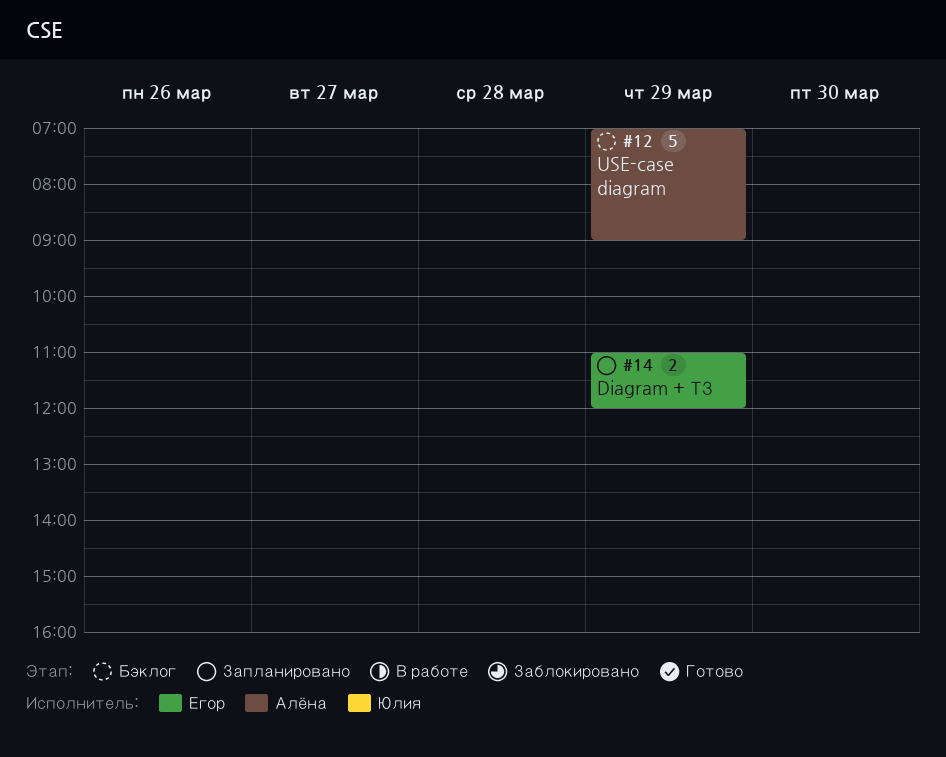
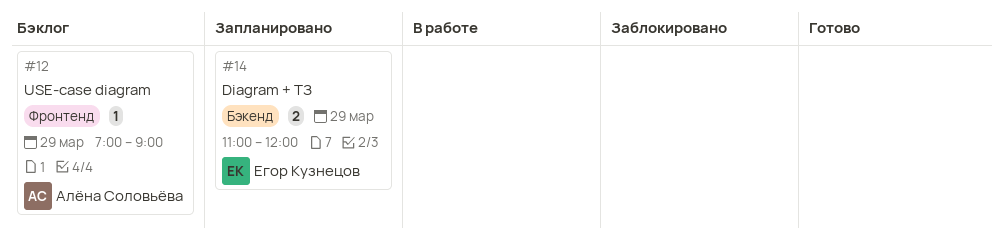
#12, estimate: 5 -> 1

